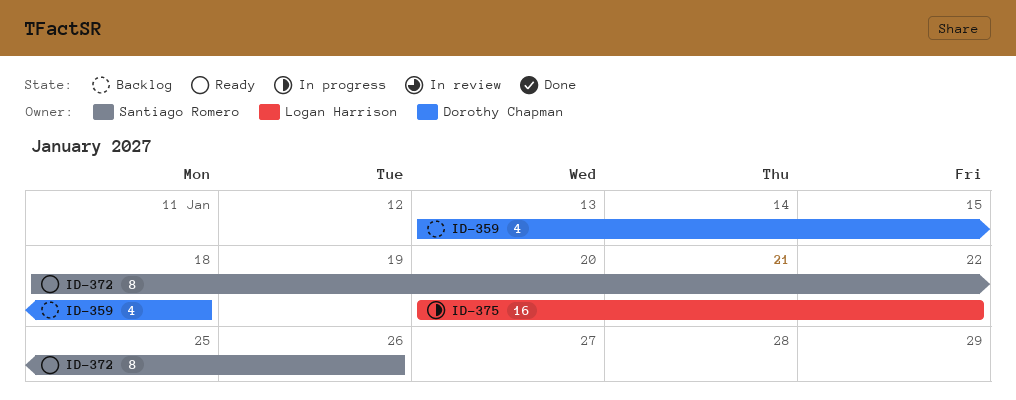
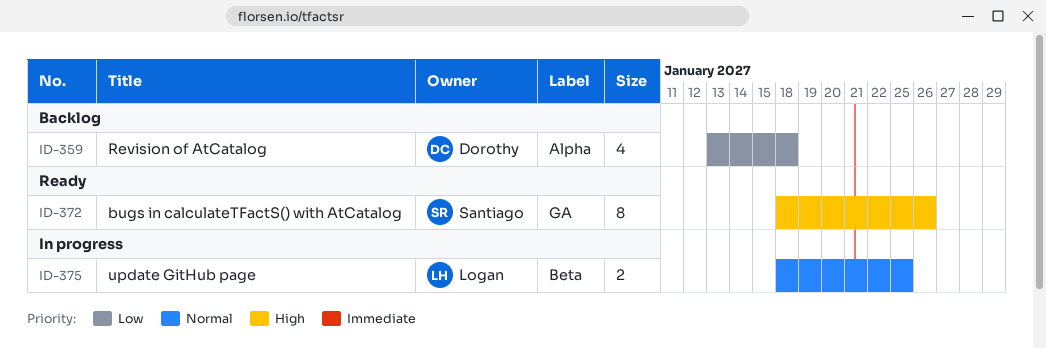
ID-375, estimate: 16 -> 2
ID-375, start: Jan 20 -> Jan 18
ID-375, due: Jan 22 -> Jan 25

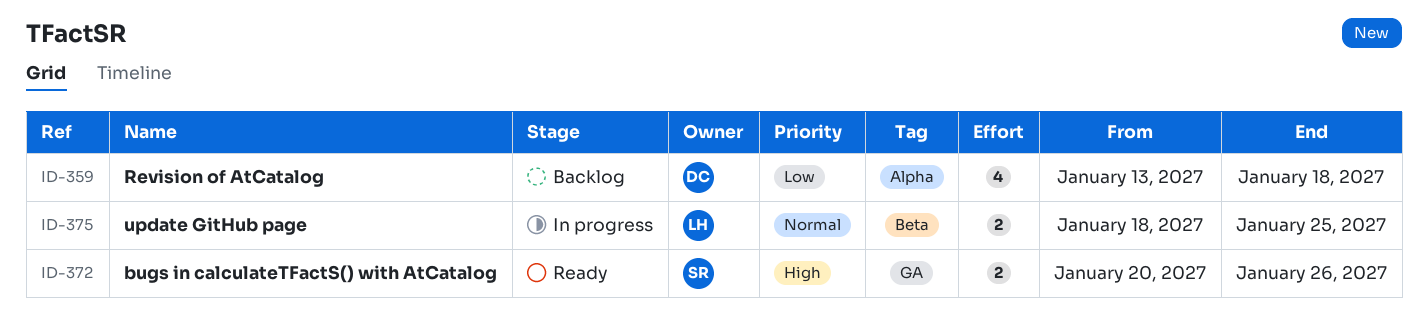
ID-372, estimate: 8 -> 2
ID-372, start: Jan 18 -> Jan 20

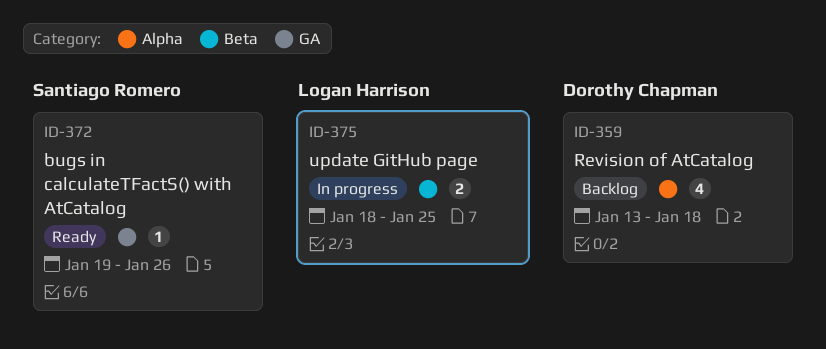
ID-372, estimate: 2 -> 1
ID-372, start: Jan 20 -> Jan 19

